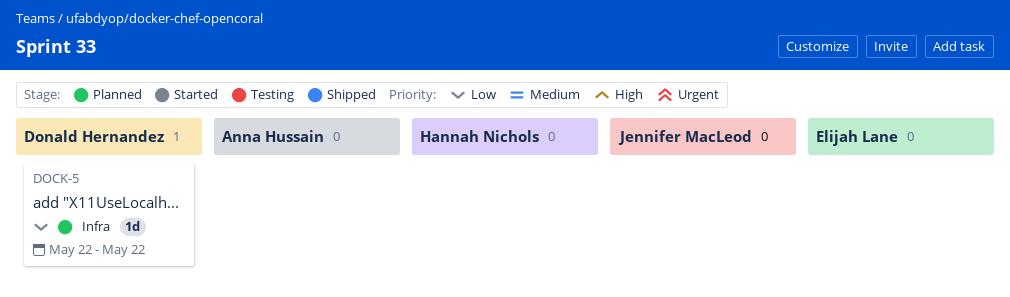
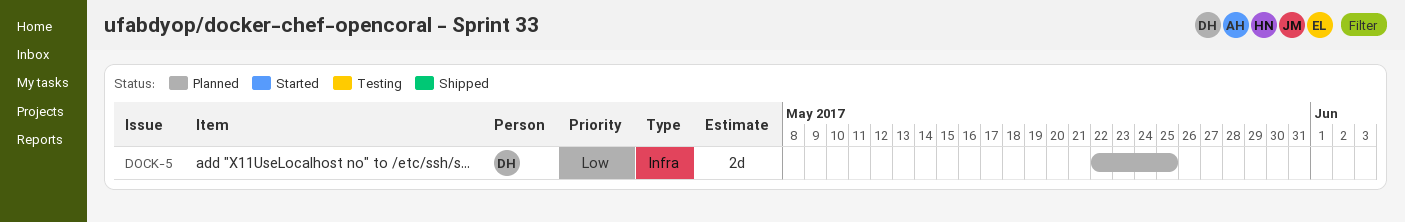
DOCK-5, estimate: 1d -> 2d
DOCK-5, due: May 22 -> May 25

